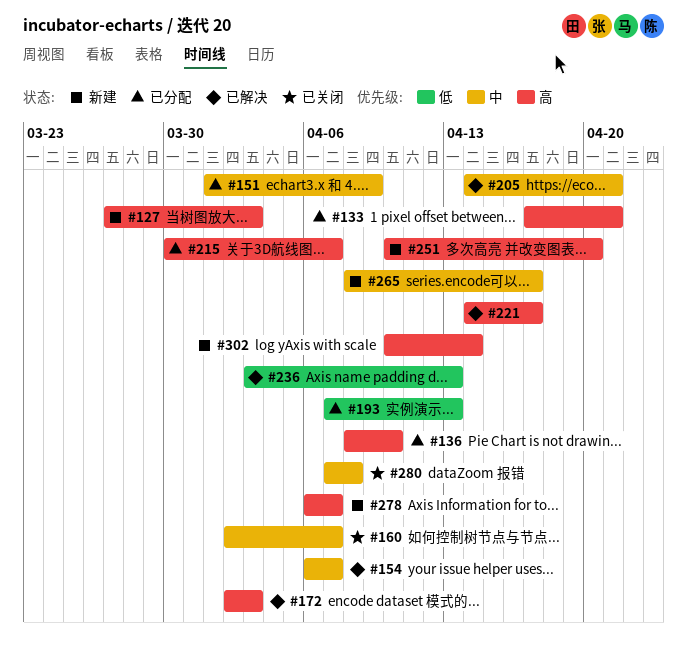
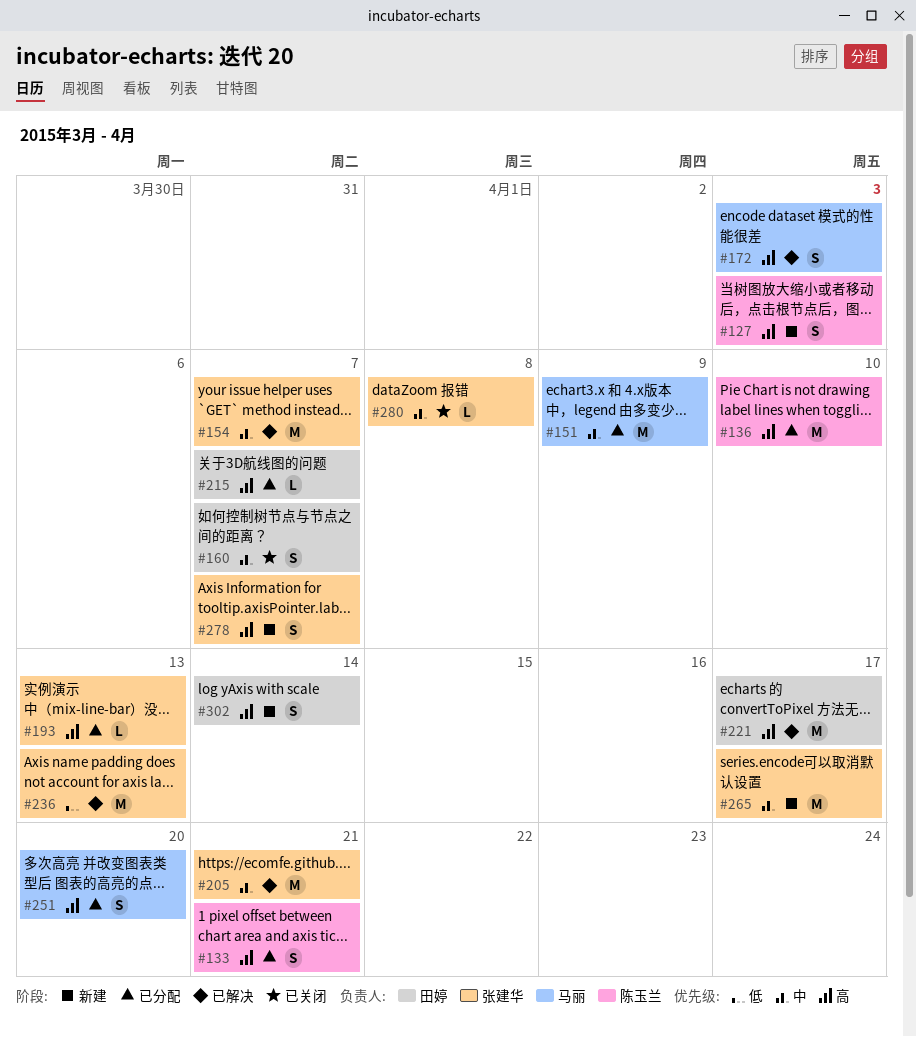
#193, priority: 低 -> 高
#251, status: 新建 -> 已分配

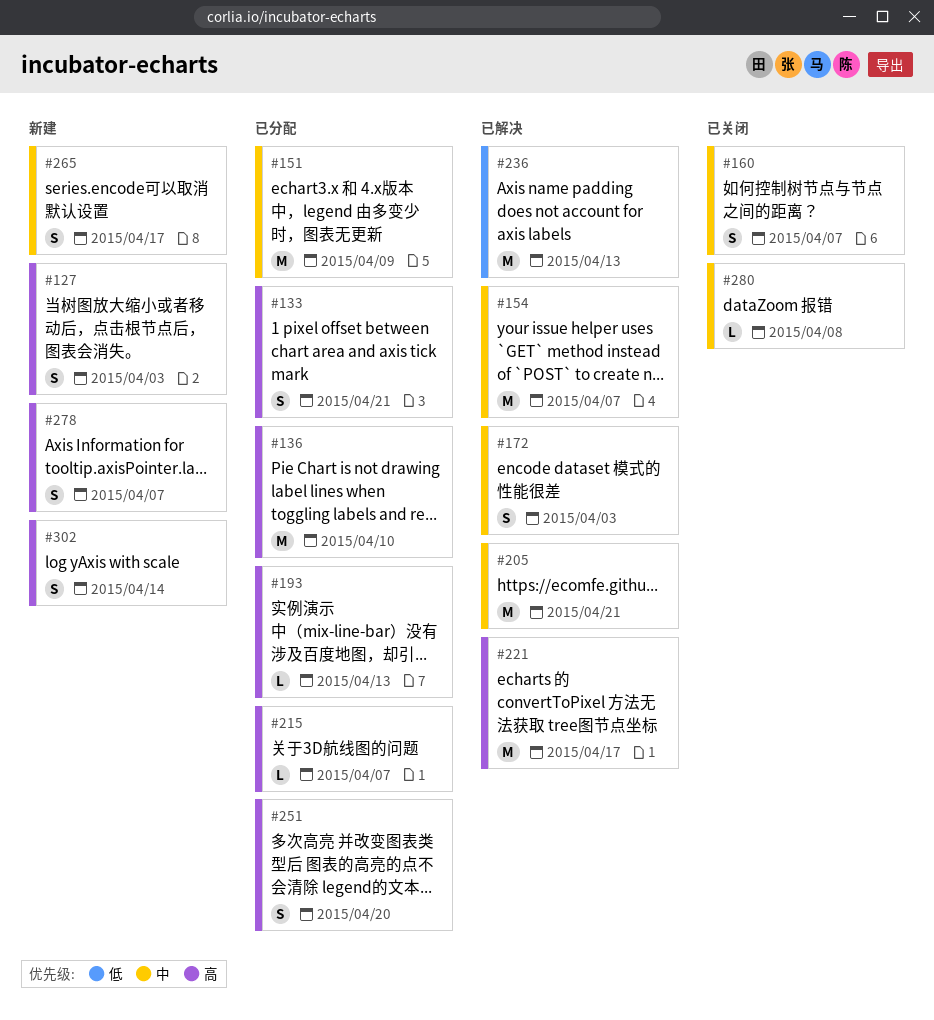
#172, priority: 高 -> 中
#265, estimate: M -> S

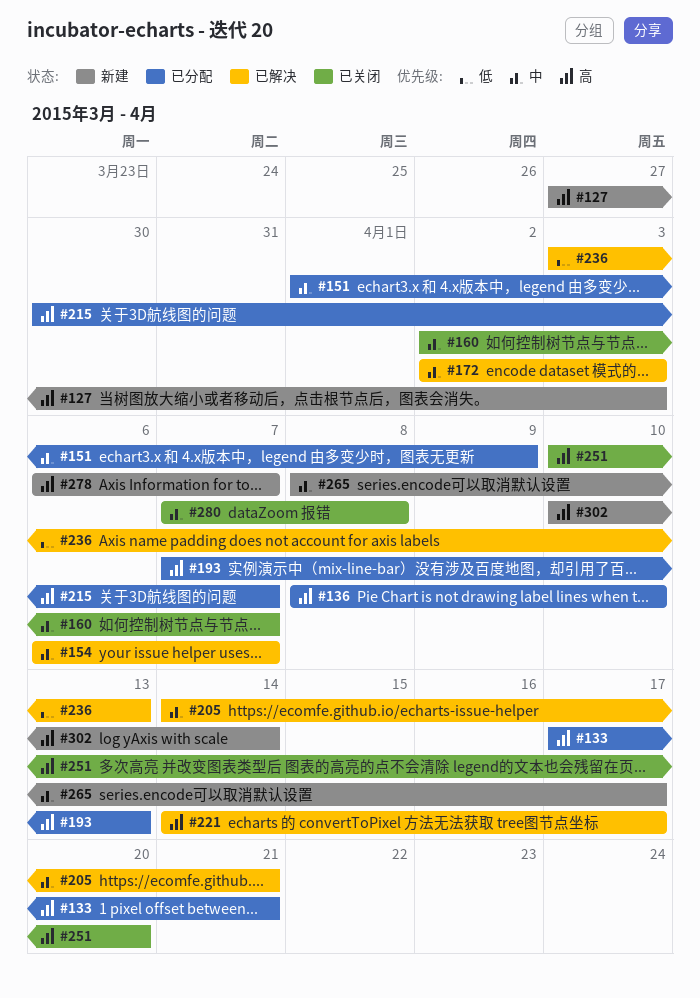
#251, status: 已分配 -> 已关闭

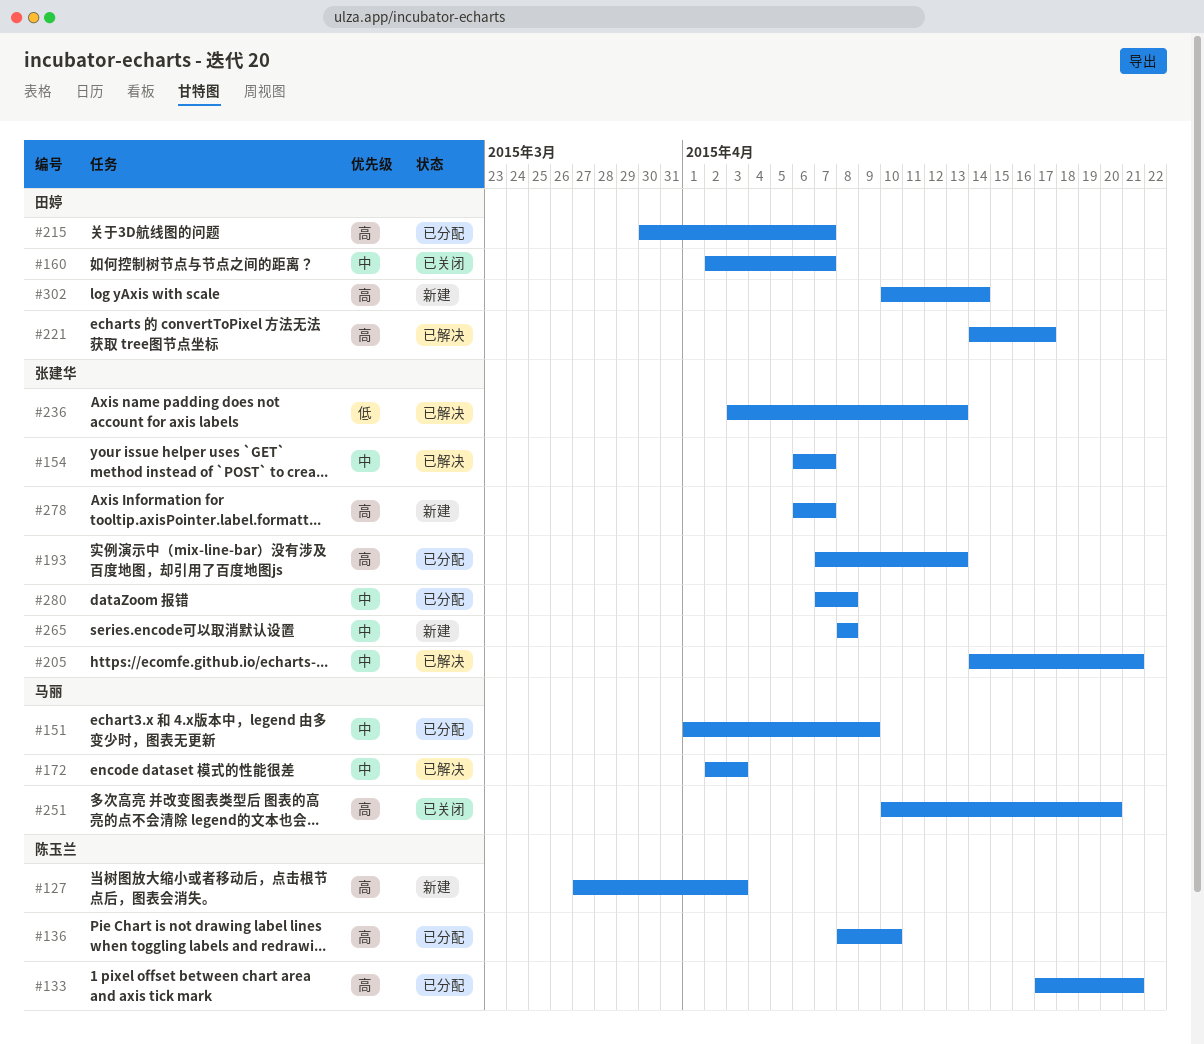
#265, due: Apr 17 -> Apr 8
#280, status: 已关闭 -> 已分配

